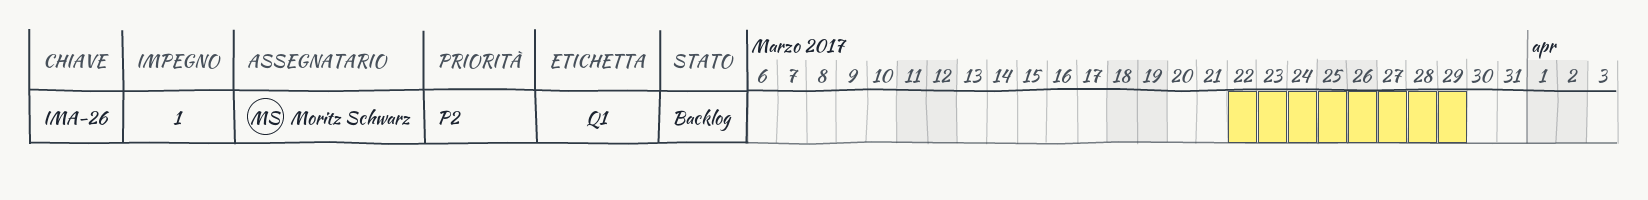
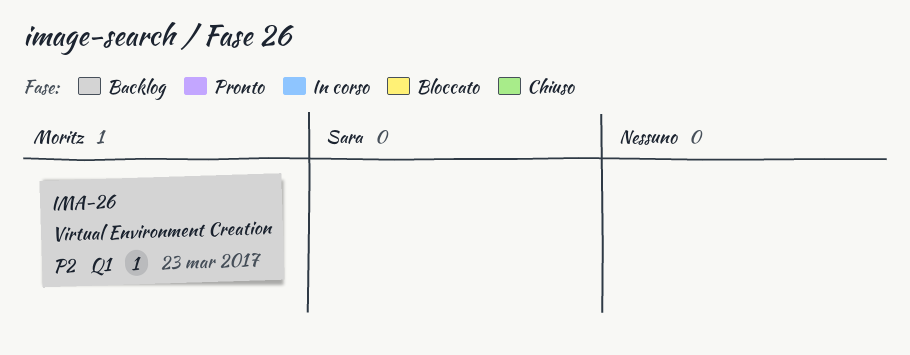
IMA-26, due: Mar 29 -> Mar 23

